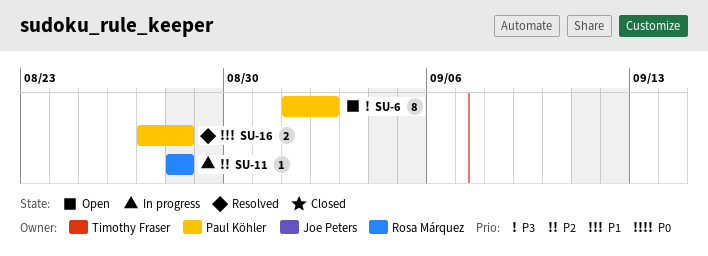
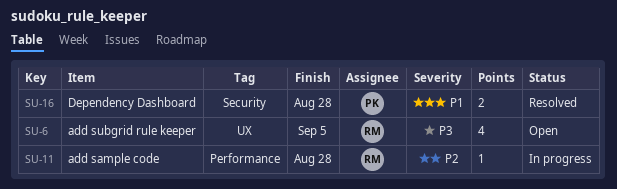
SU-6, owner: Paul Köhler -> Rosa Márquez
SU-6, estimate: 8 -> 4
SU-6, due: Sep 2 -> Sep 5

